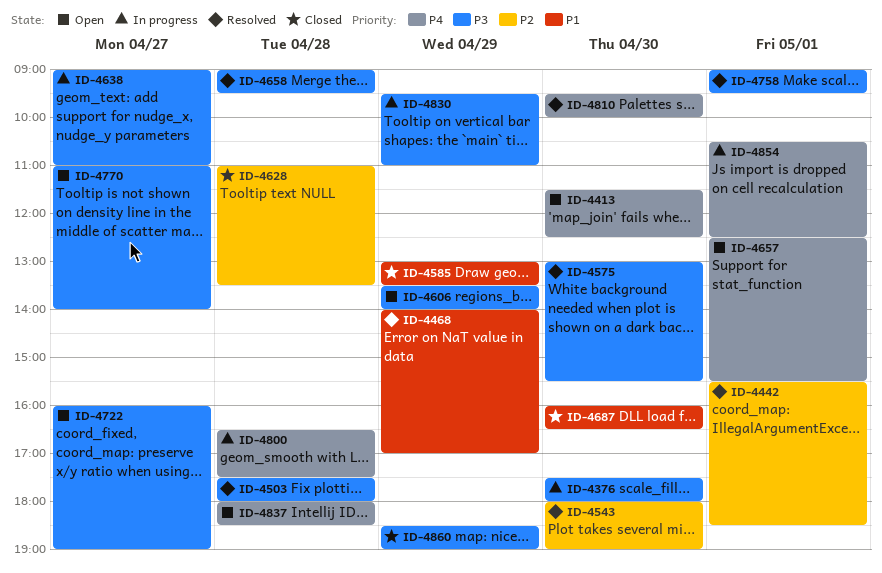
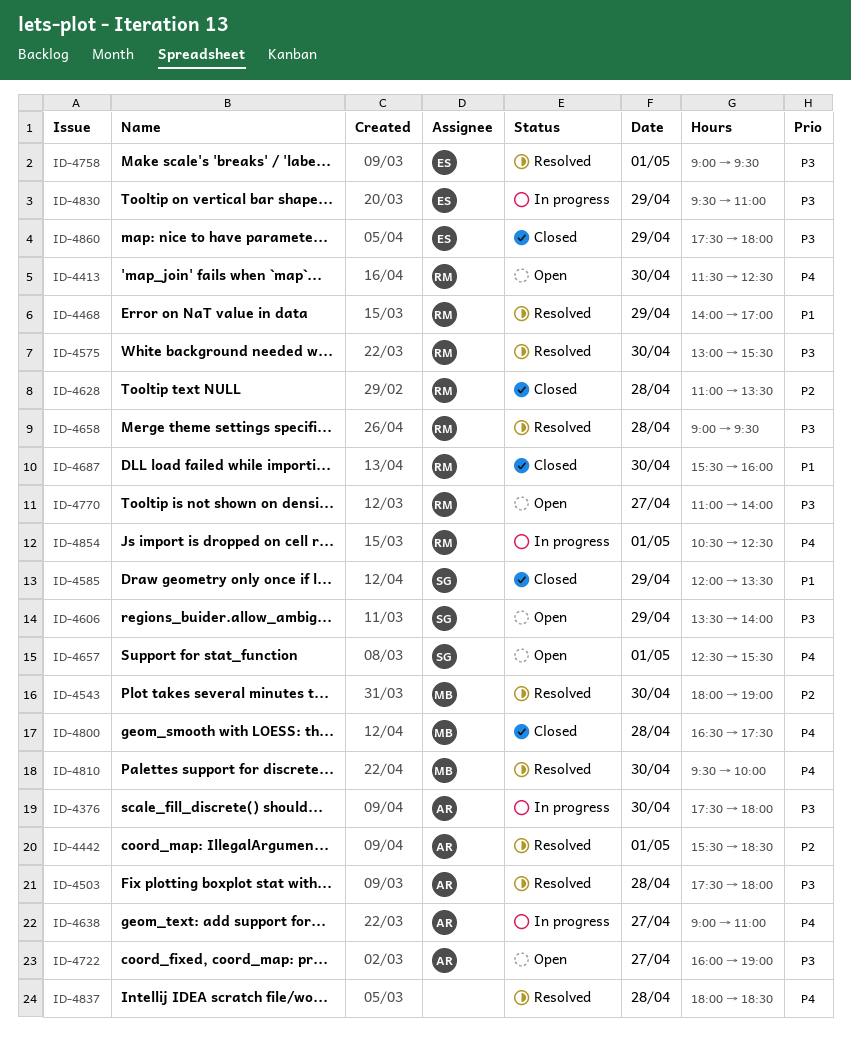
ID-4585, begins: 13:00 -> 12:00
ID-4638, priority: P3 -> P4
ID-4687, begins: 16:00 -> 15:30
ID-4687, ends: 16:30 -> 16:00
ID-4800, status: In progress -> Closed
ID-4837, status: Open -> Resolved
ID-4860, begins: 18:30 -> 17:30
ID-4860, ends: 19:00 -> 18:00

